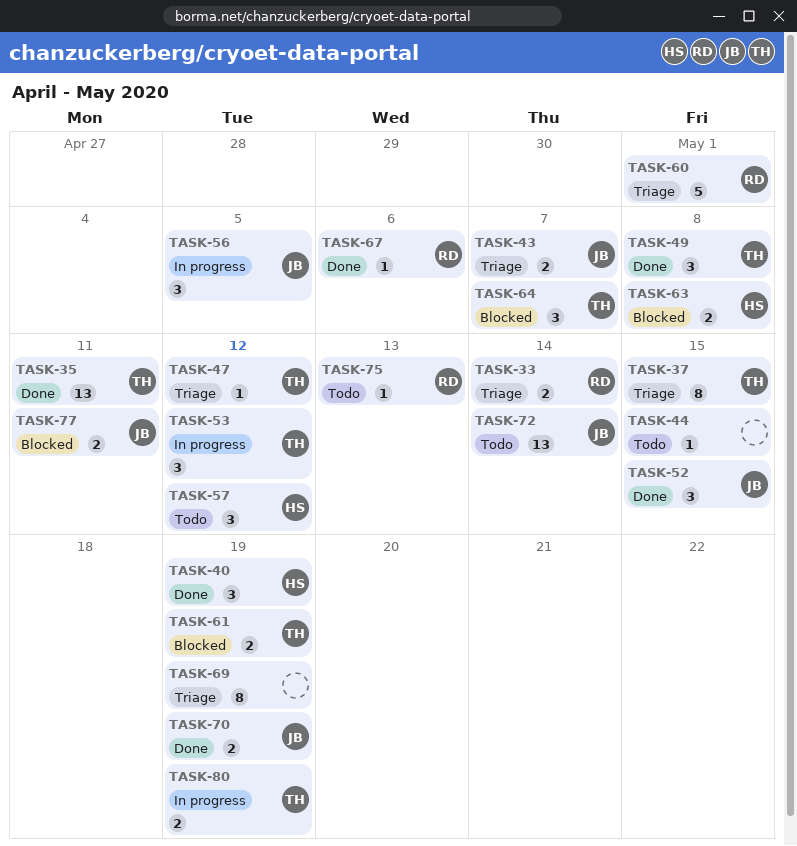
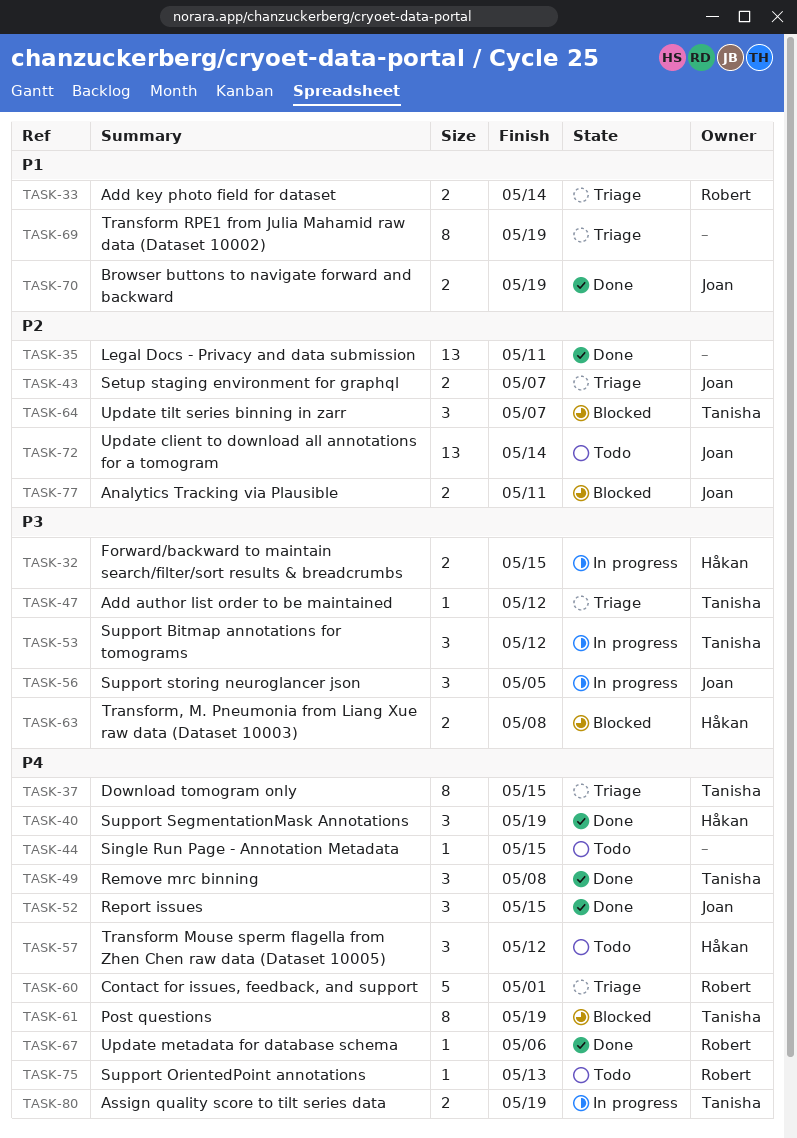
TASK-32: none -> present
TASK-35, owner: Tanisha -> none
TASK-61, estimate: 2 -> 8

